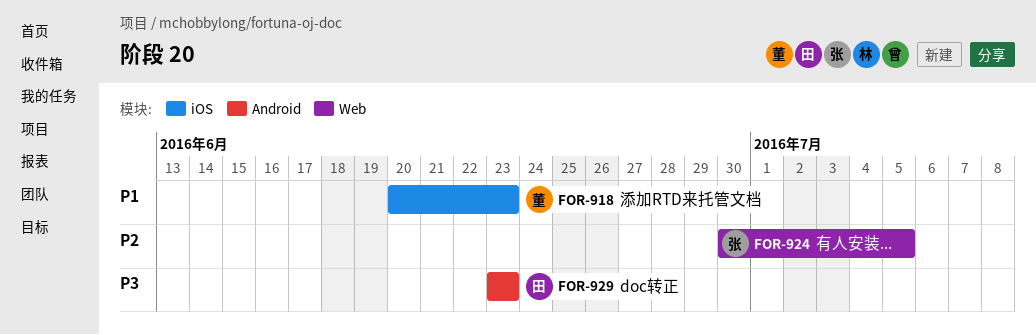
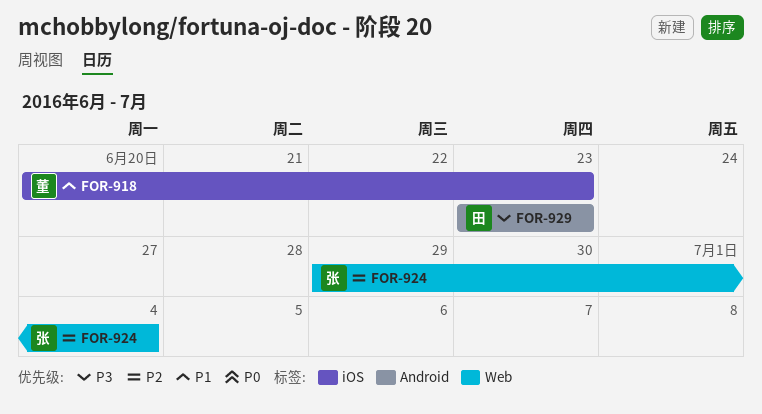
FOR-924, start: Jun 30 -> Jun 29
FOR-924, due: Jul 5 -> Jul 4

